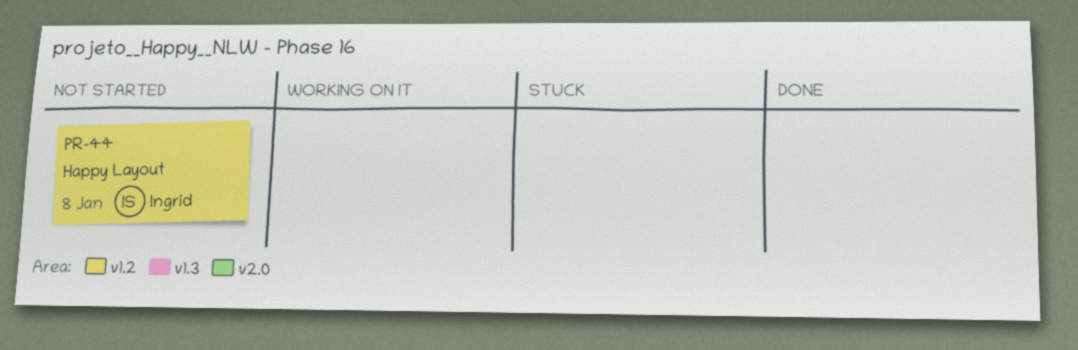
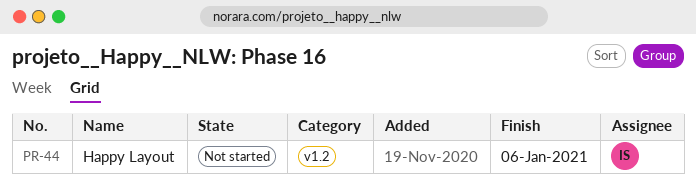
PR-44, due: Jan 8 -> Jan 6

